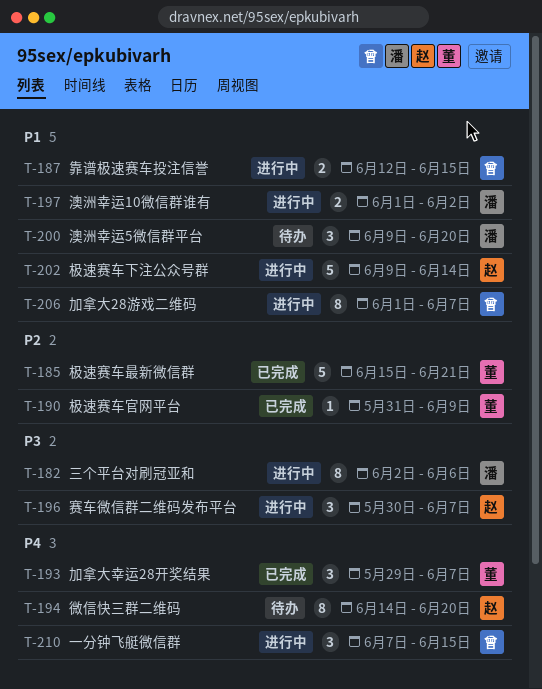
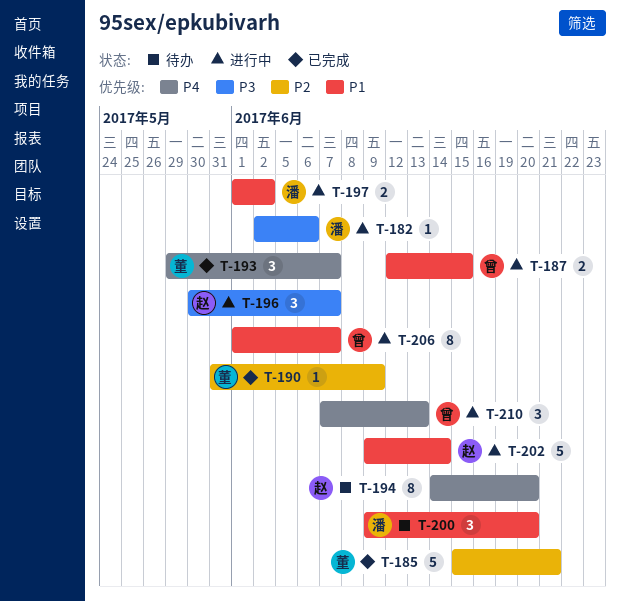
T-182, estimate: 8 -> 1
T-210, due: Jun 15 -> Jun 13

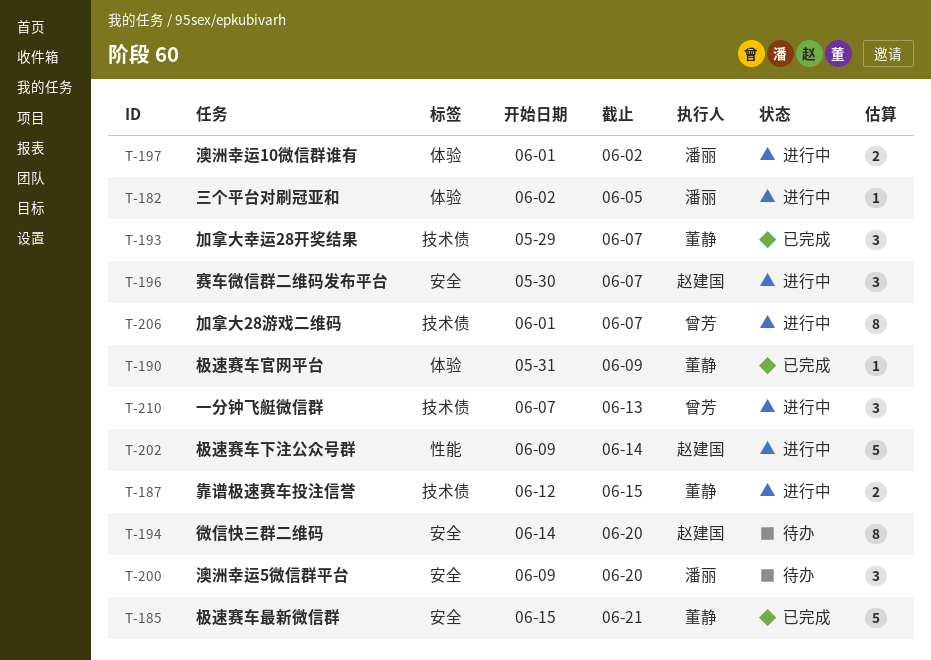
T-182, due: Jun 6 -> Jun 5
T-187, owner: 曾芳 -> 董静

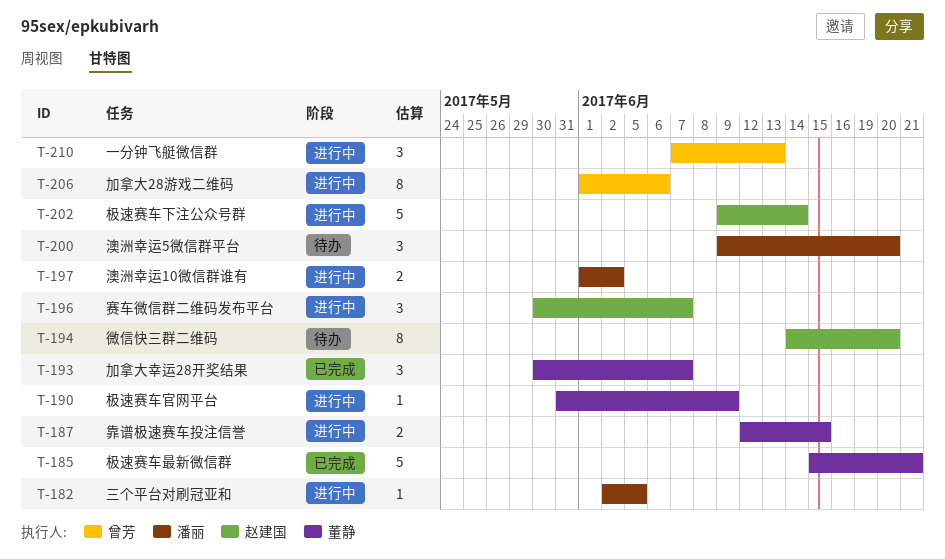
T-190, status: 已完成 -> 进行中
T-193, start: May 29 -> May 30
T-206, due: Jun 7 -> Jun 6

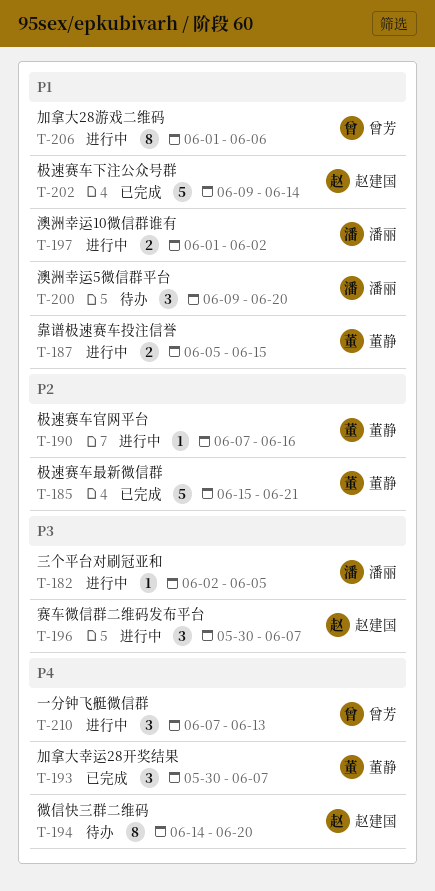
T-187, start: Jun 12 -> Jun 5
T-190, start: May 31 -> Jun 7
T-190, due: Jun 9 -> Jun 16
T-202, status: 进行中 -> 已完成

